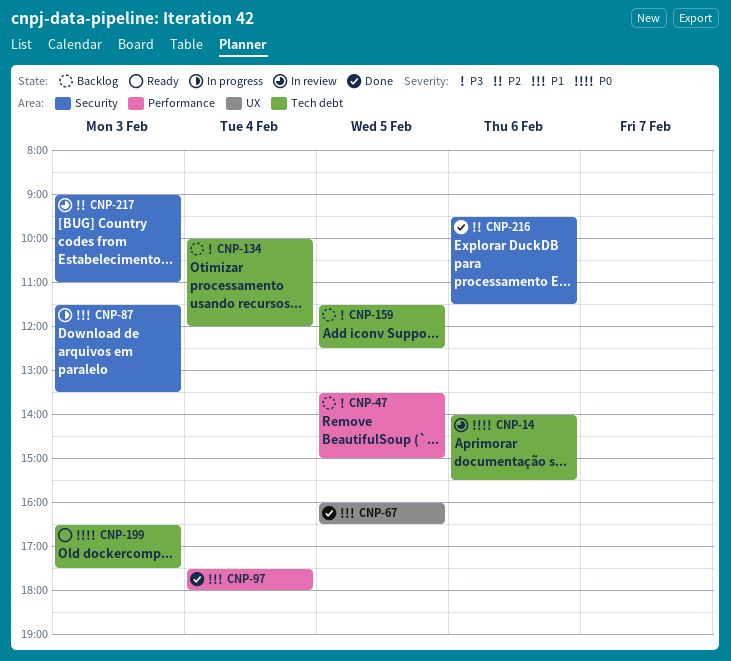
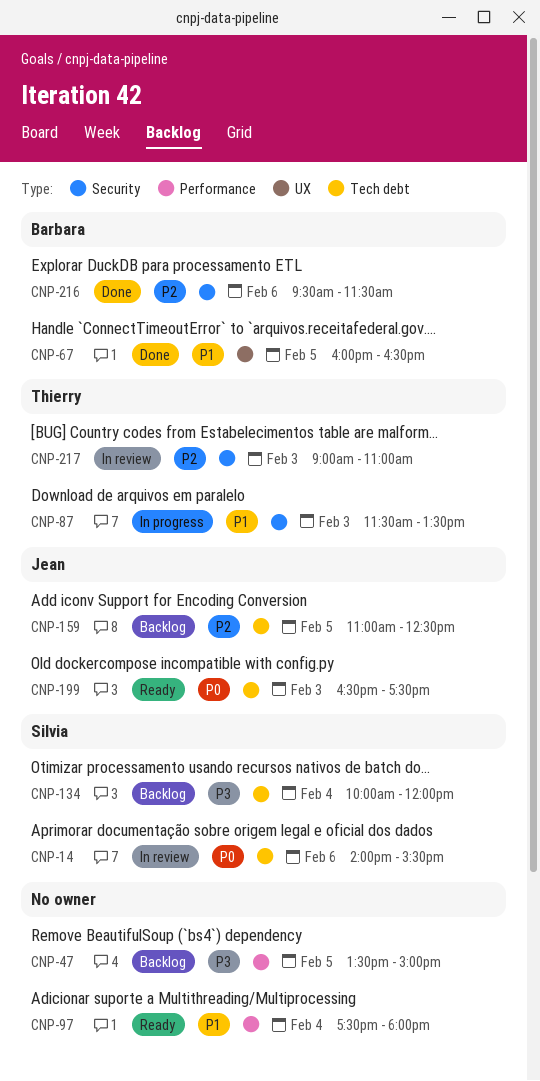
CNP-97, status: Done -> Ready
CNP-159, priority: P3 -> P2
CNP-159, begins: 11:30 -> 11:00

